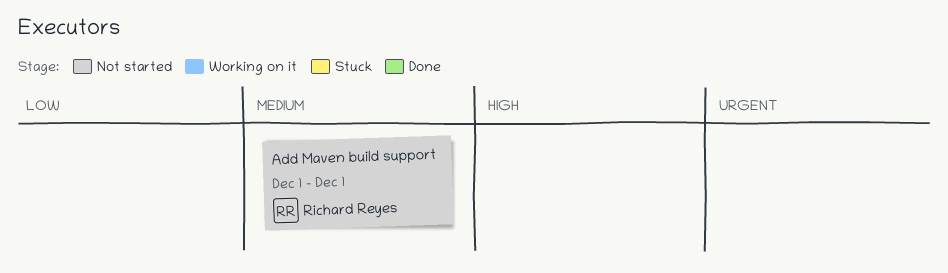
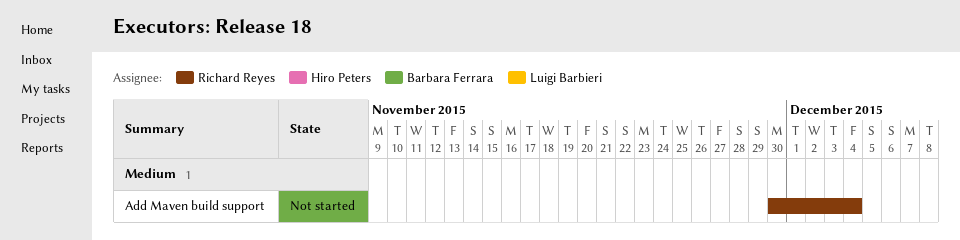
Add Maven build support, start: Dec 1 -> Nov 30
Add Maven build support, due: Dec 1 -> Dec 4

